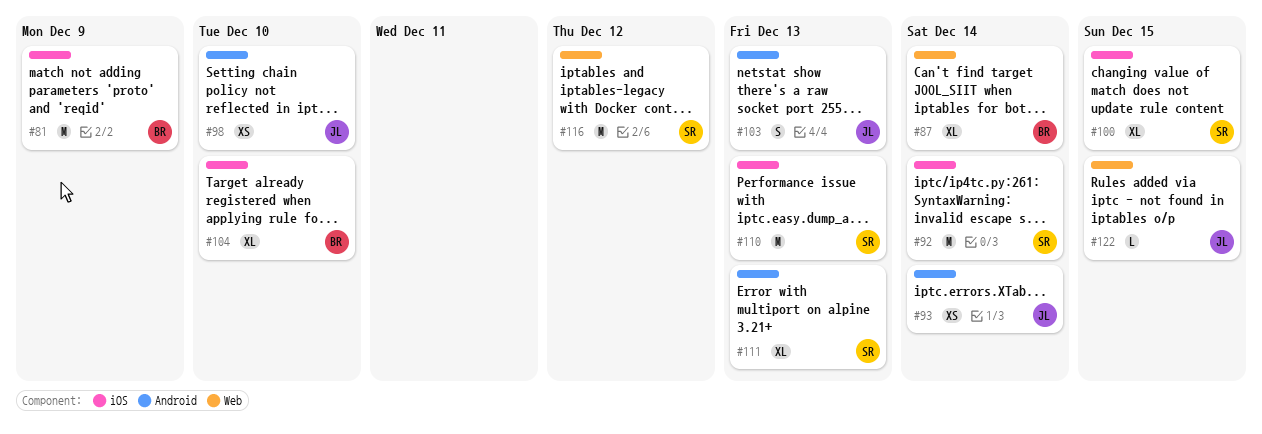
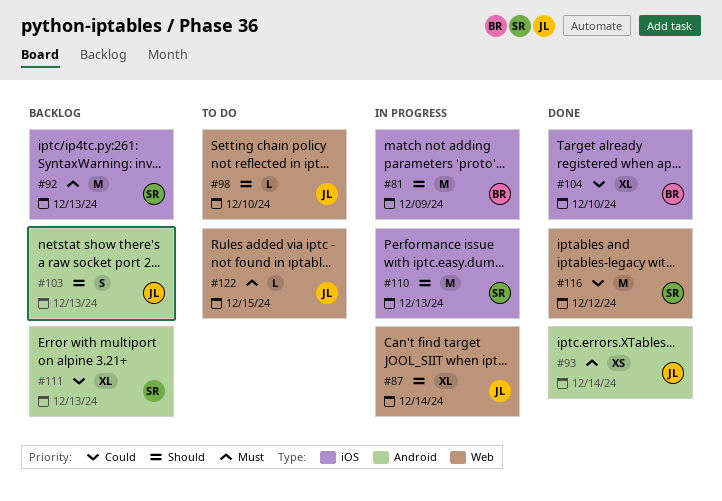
#87, owner: BR -> JL
#92, due: Dec 14 -> Dec 13
#98, label: Android -> Web
#98, estimate: XS -> L
#100: present -> none

